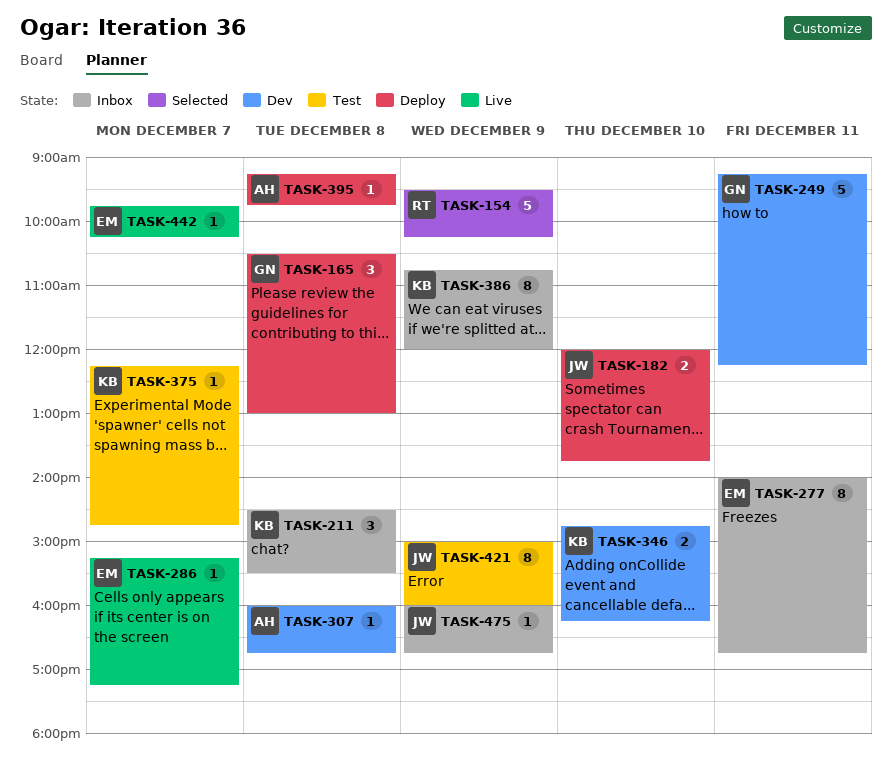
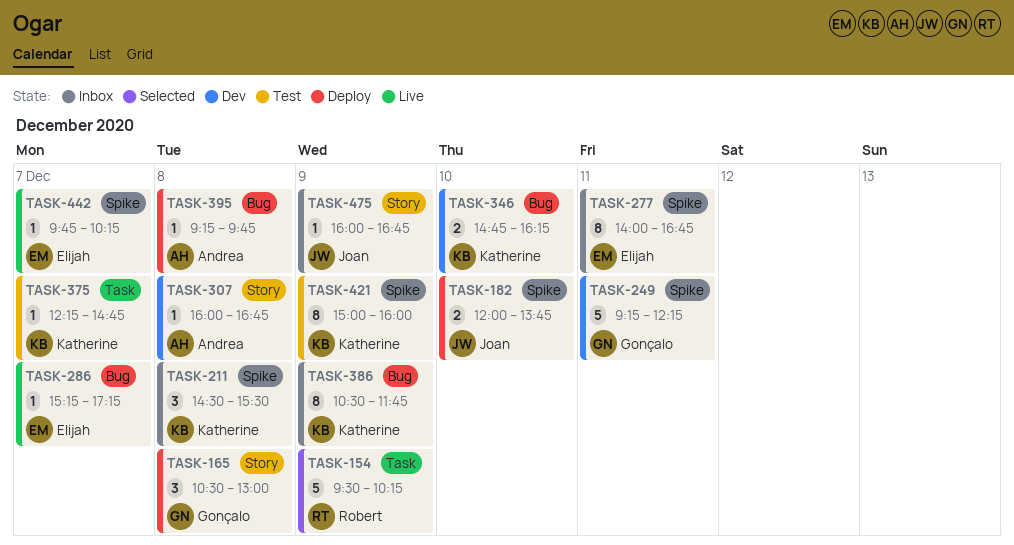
TASK-386, begins: 10:45 -> 10:30
TASK-386, ends: 12:00 -> 11:45
TASK-421, owner: Joan -> Katherine

